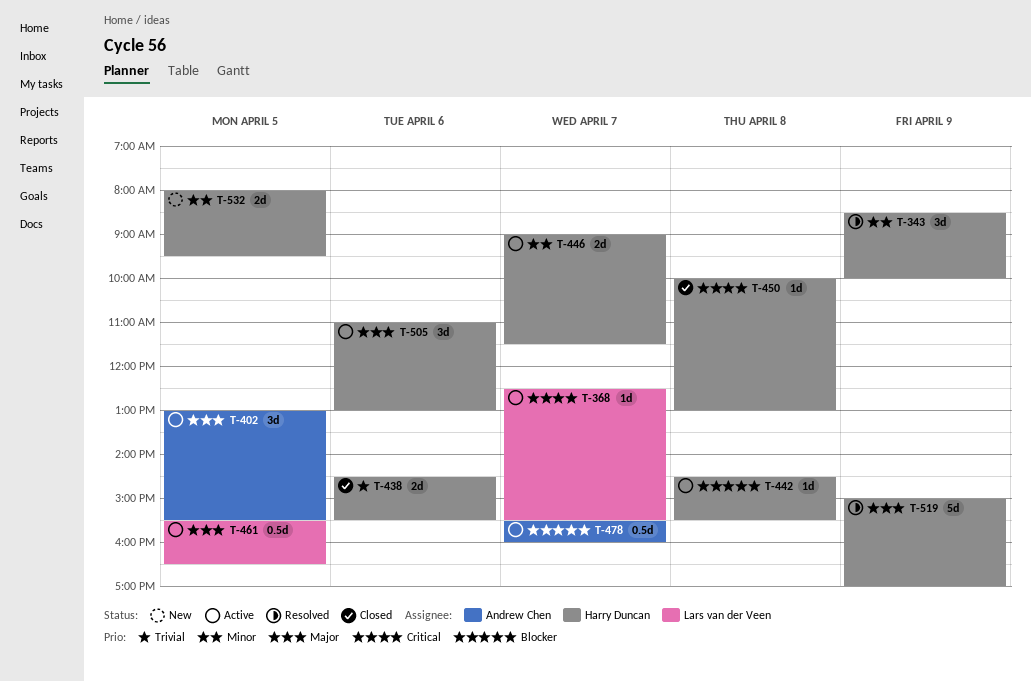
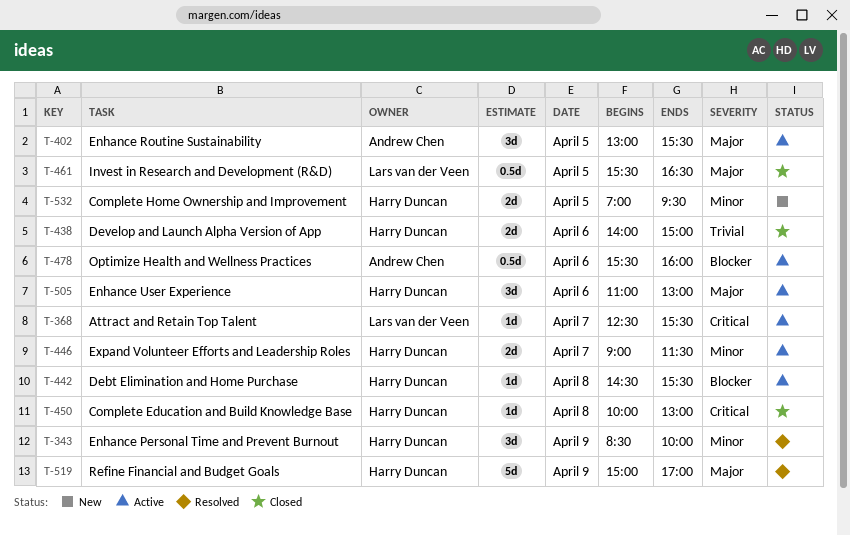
T-438, begins: 14:30 -> 14:00
T-438, ends: 15:30 -> 15:00
T-461, status: Active -> Closed
T-478, day: Apr 7 -> Apr 6
T-532, begins: 08:00 -> 07:00

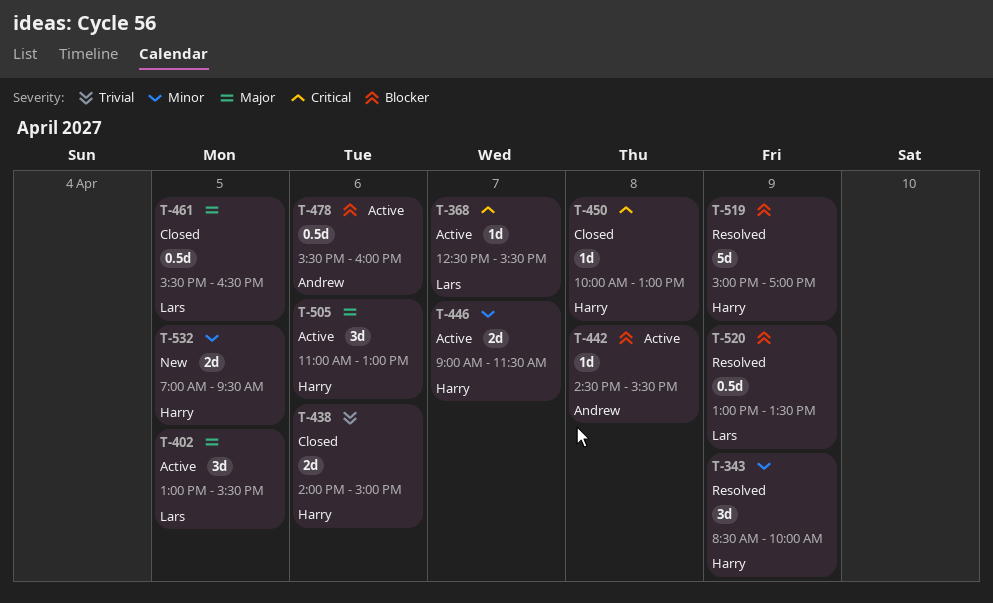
T-402, owner: Andrew Chen -> Lars van der Veen
T-442, owner: Harry Duncan -> Andrew Chen
T-519, priority: Major -> Blocker
T-520: none -> present

